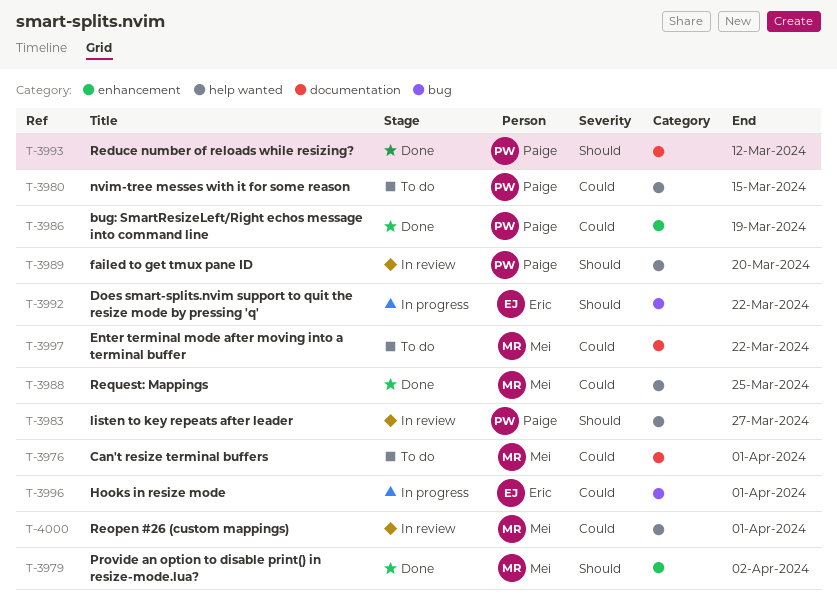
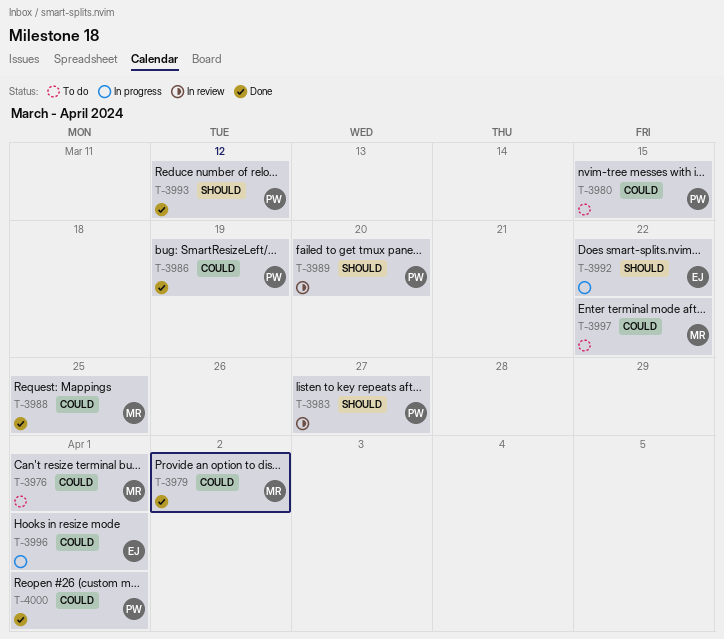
T-3979, priority: Should -> Could
T-4000, status: In review -> Done
T-4000, owner: Mei -> Paige

